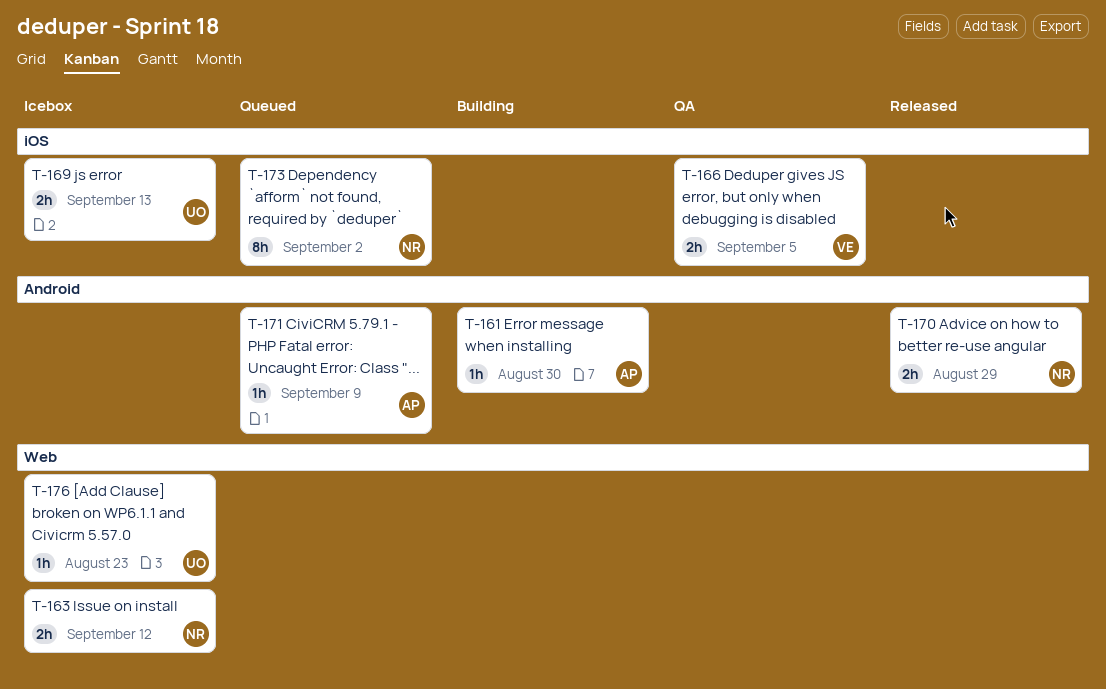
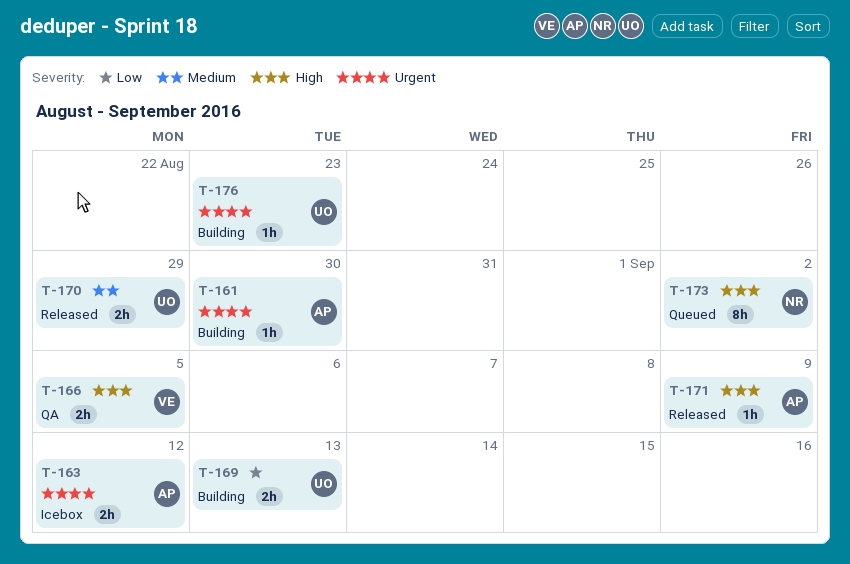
T-163, owner: NR -> AP
T-169, status: Icebox -> Building
T-170, owner: NR -> UO
T-171, status: Queued -> Released
T-176, status: Icebox -> Building

